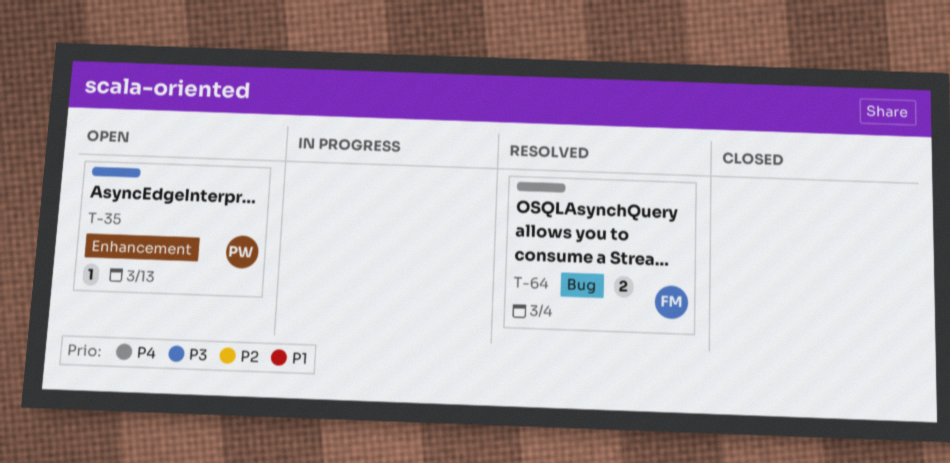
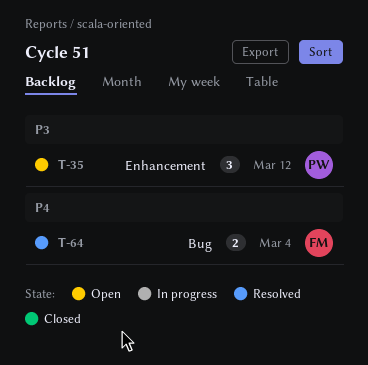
T-35, estimate: 1 -> 3
T-35, due: Mar 13 -> Mar 12

